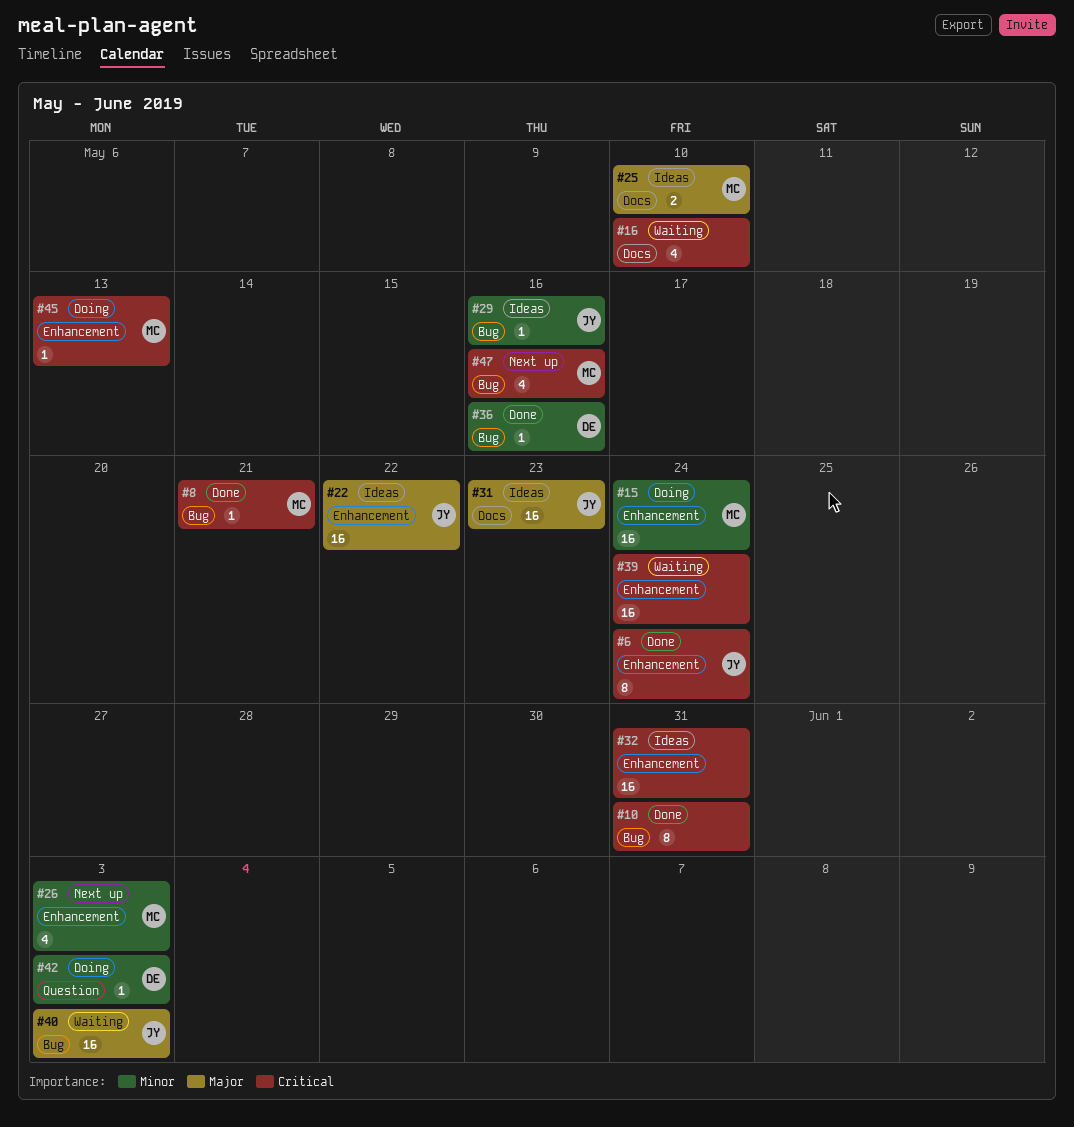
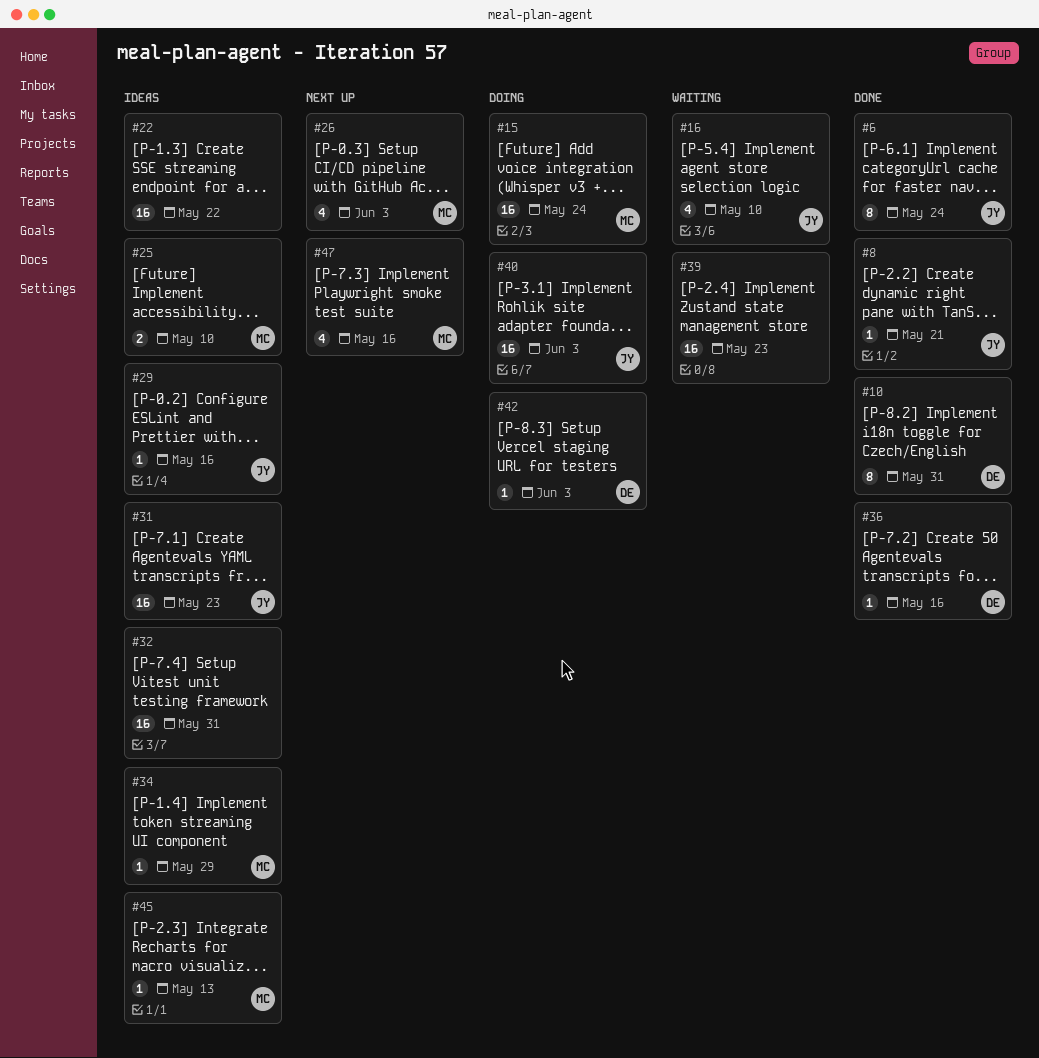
#8, owner: MC -> JY
#10, owner: none -> DE
#16, owner: none -> JY
#22, owner: JY -> none
#34: none -> present
#39, due: May 24 -> May 23
#40, status: Waiting -> Doing
#45, status: Doing -> Ideas

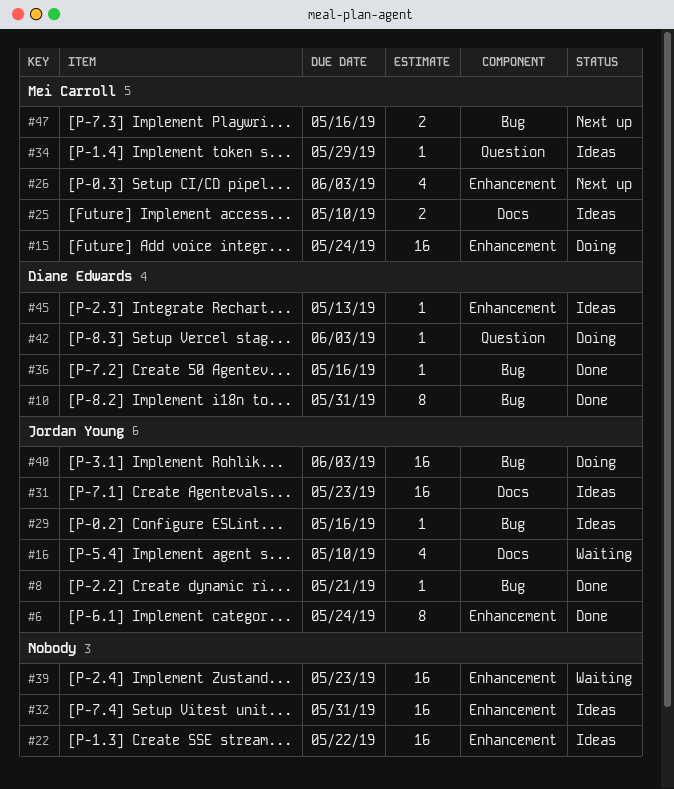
#45, owner: Mei Carroll -> Diane Edwards
#47, estimate: 4 -> 2

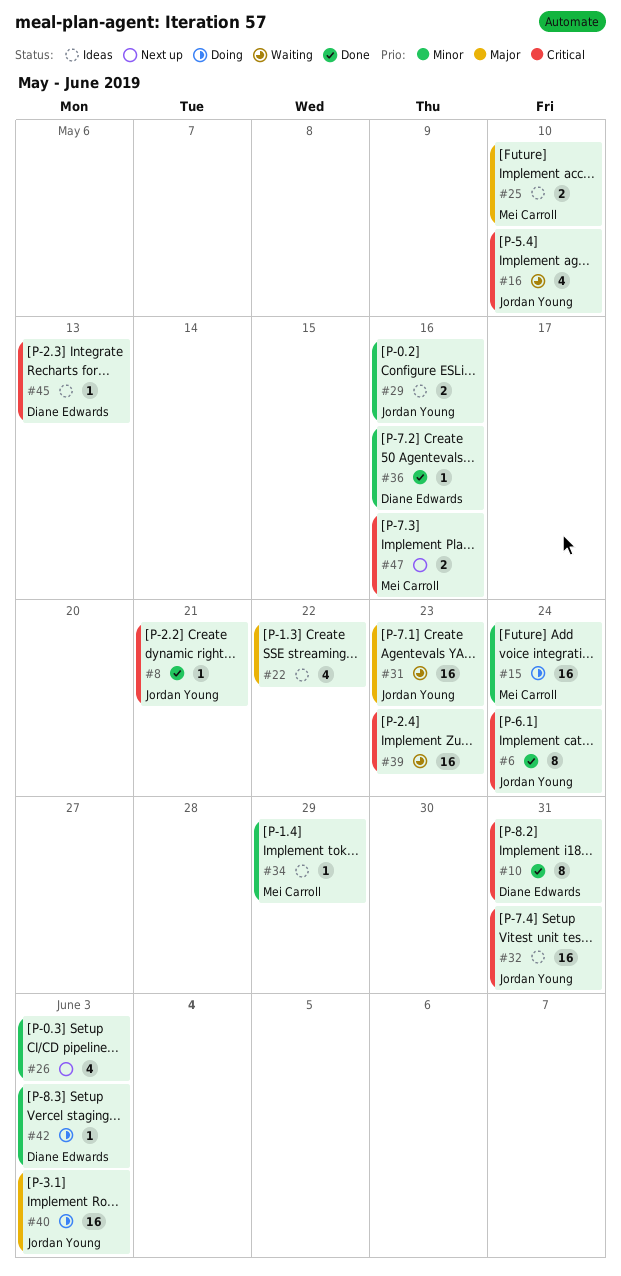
#22, estimate: 16 -> 4
#26, owner: Mei Carroll -> none
#29, estimate: 1 -> 2
#31, status: Ideas -> Waiting
#32, owner: none -> Jordan Young

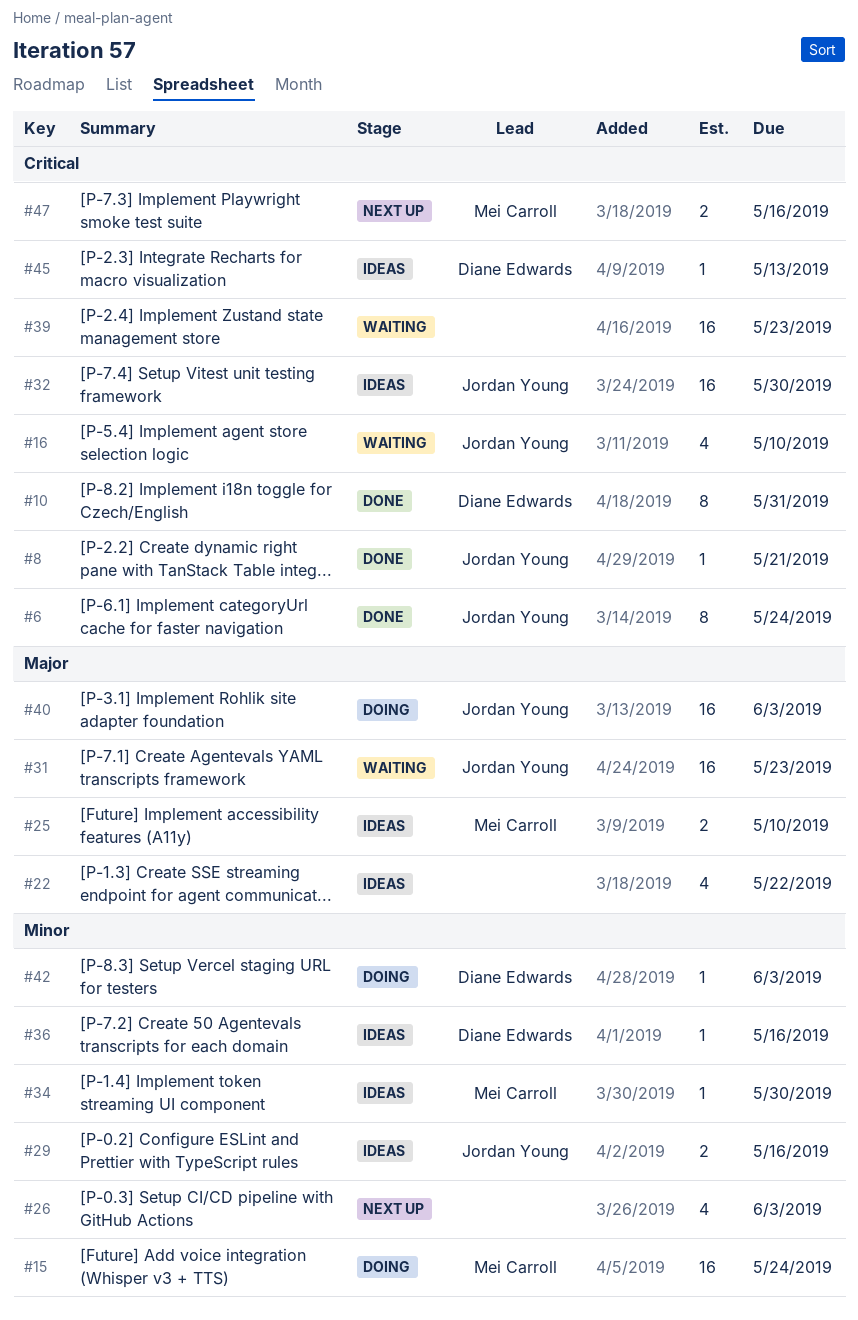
#32, due: May 31 -> May 30
#34, due: May 29 -> May 30
#36, status: Done -> Ideas

